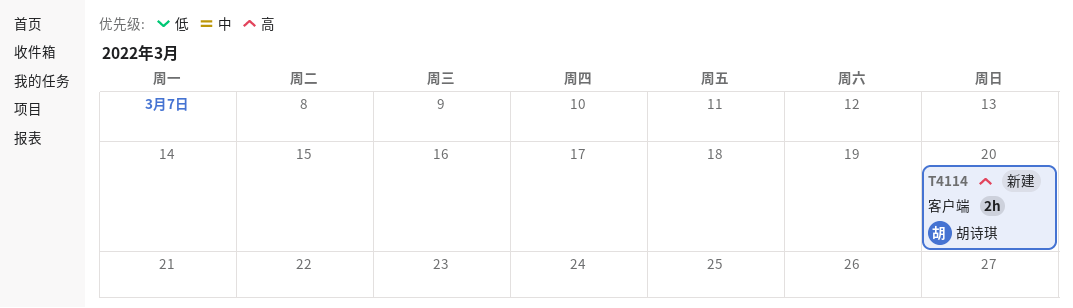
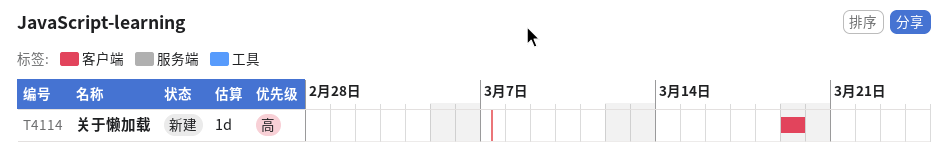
T4114, estimate: 2h -> 1d
T4114, due: Mar 20 -> Mar 19

